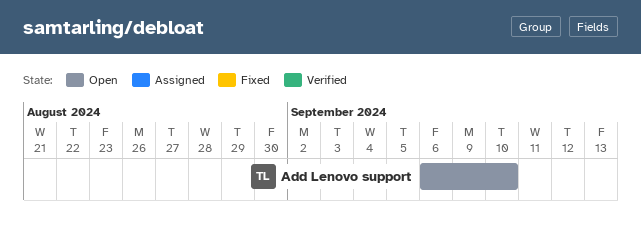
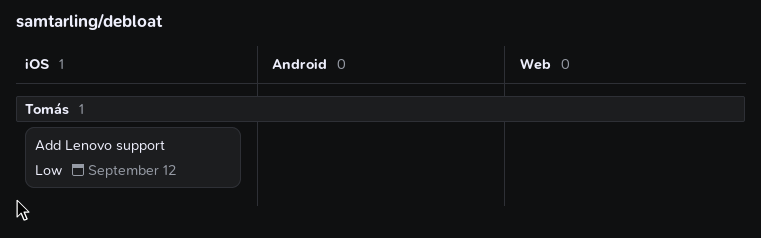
Add Lenovo support, due: Sep 10 -> Sep 12

